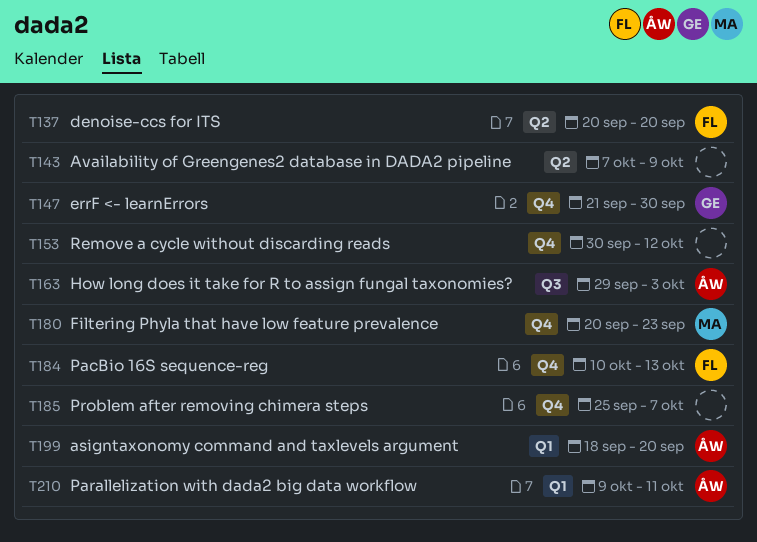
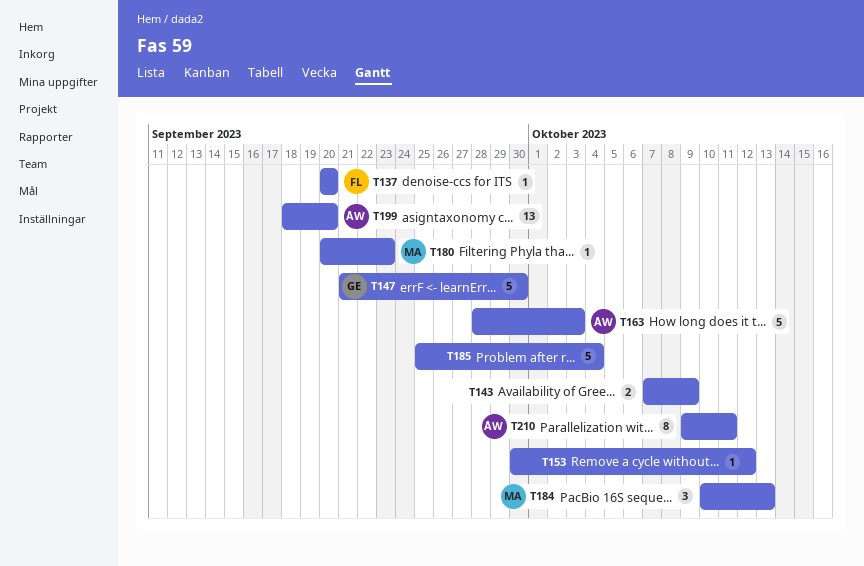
T163, start: Sep 29 -> Sep 28
T184, owner: FL -> MA
T185, due: Oct 7 -> Oct 4

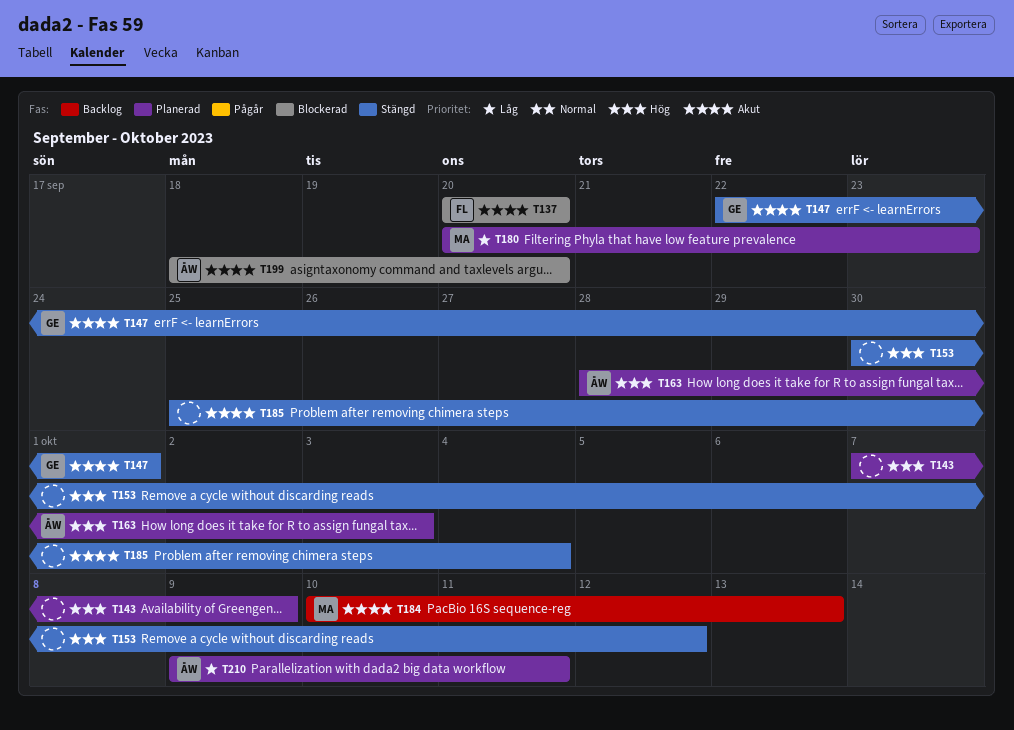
T147, start: Sep 21 -> Sep 22
T147, due: Sep 30 -> Oct 1

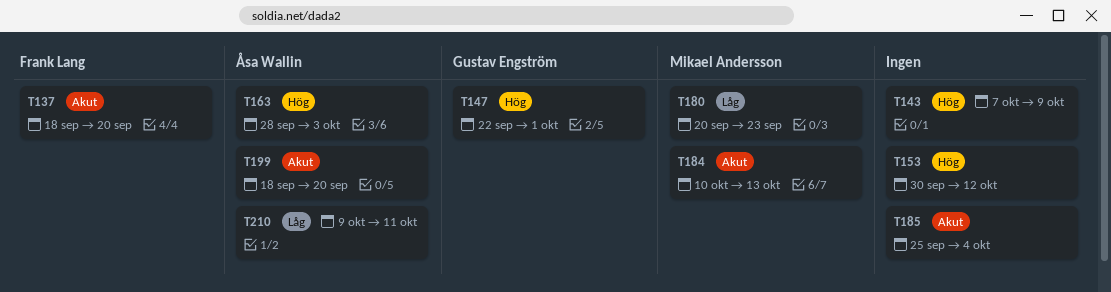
T137, start: Sep 20 -> Sep 18
T147, priority: Akut -> Hög

